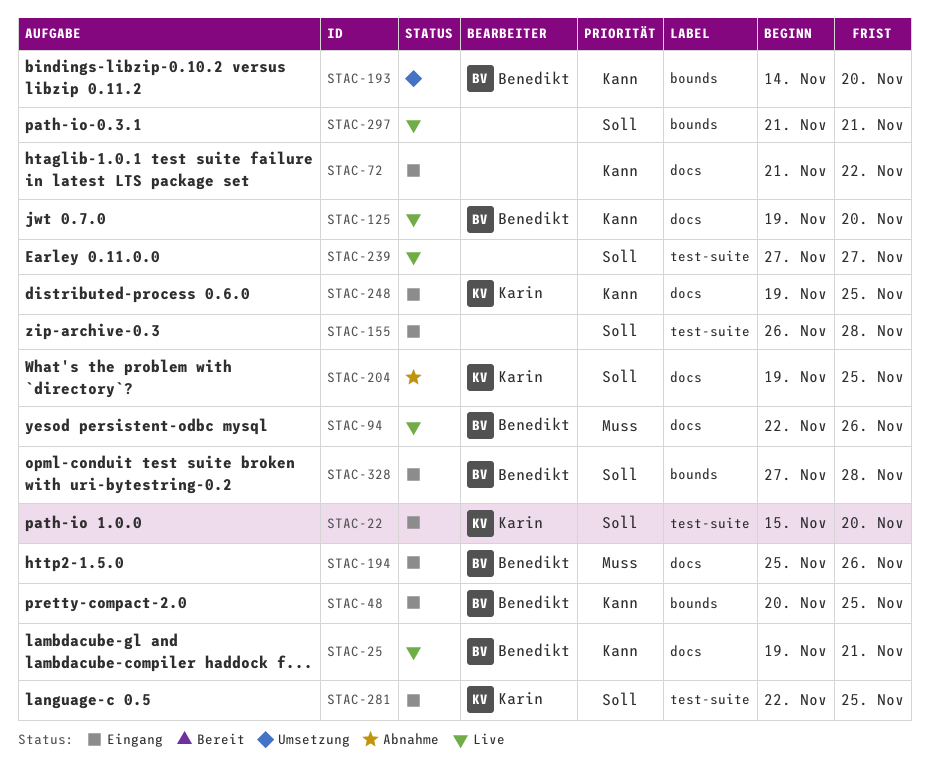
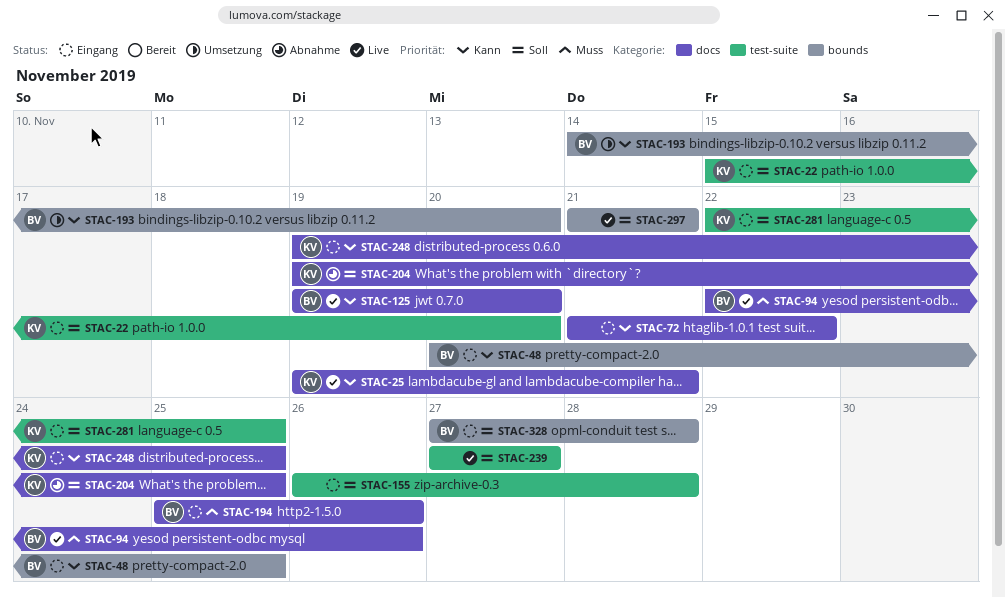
STAC-25, owner: Benedikt -> Karin

